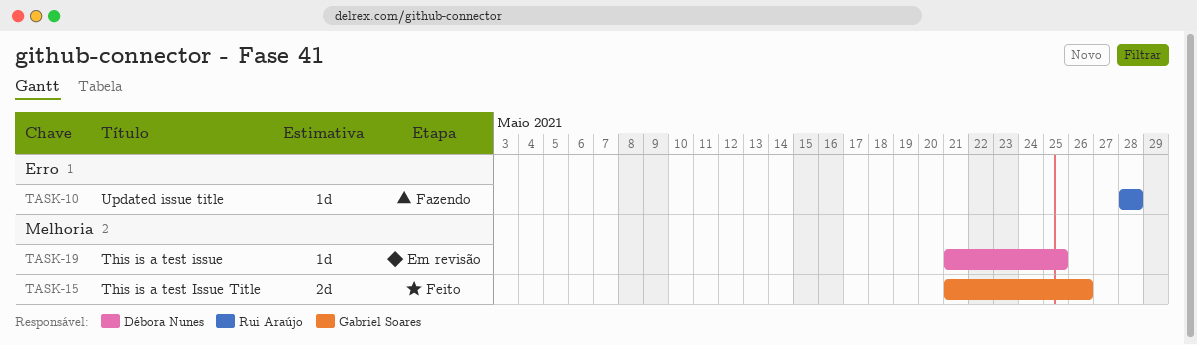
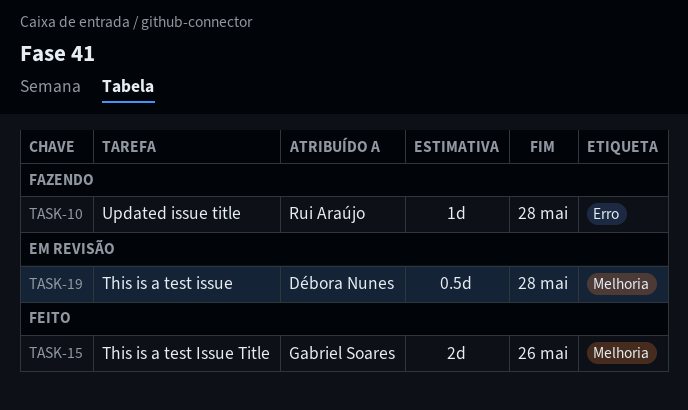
TASK-19, estimate: 1d -> 0.5d
TASK-19, due: May 25 -> May 28

